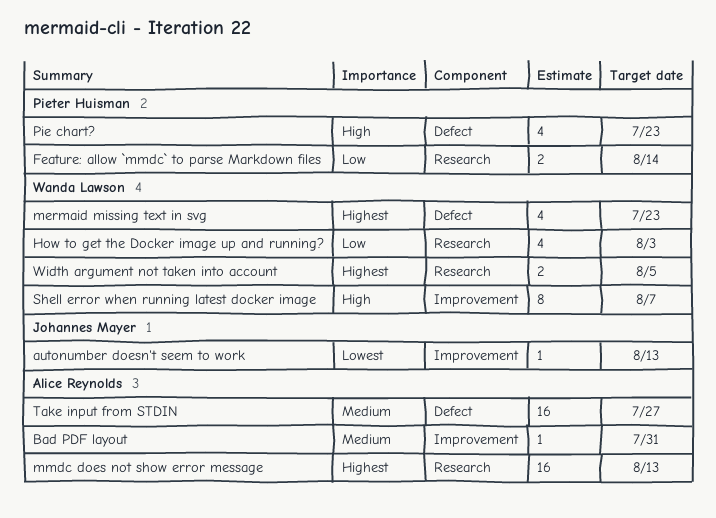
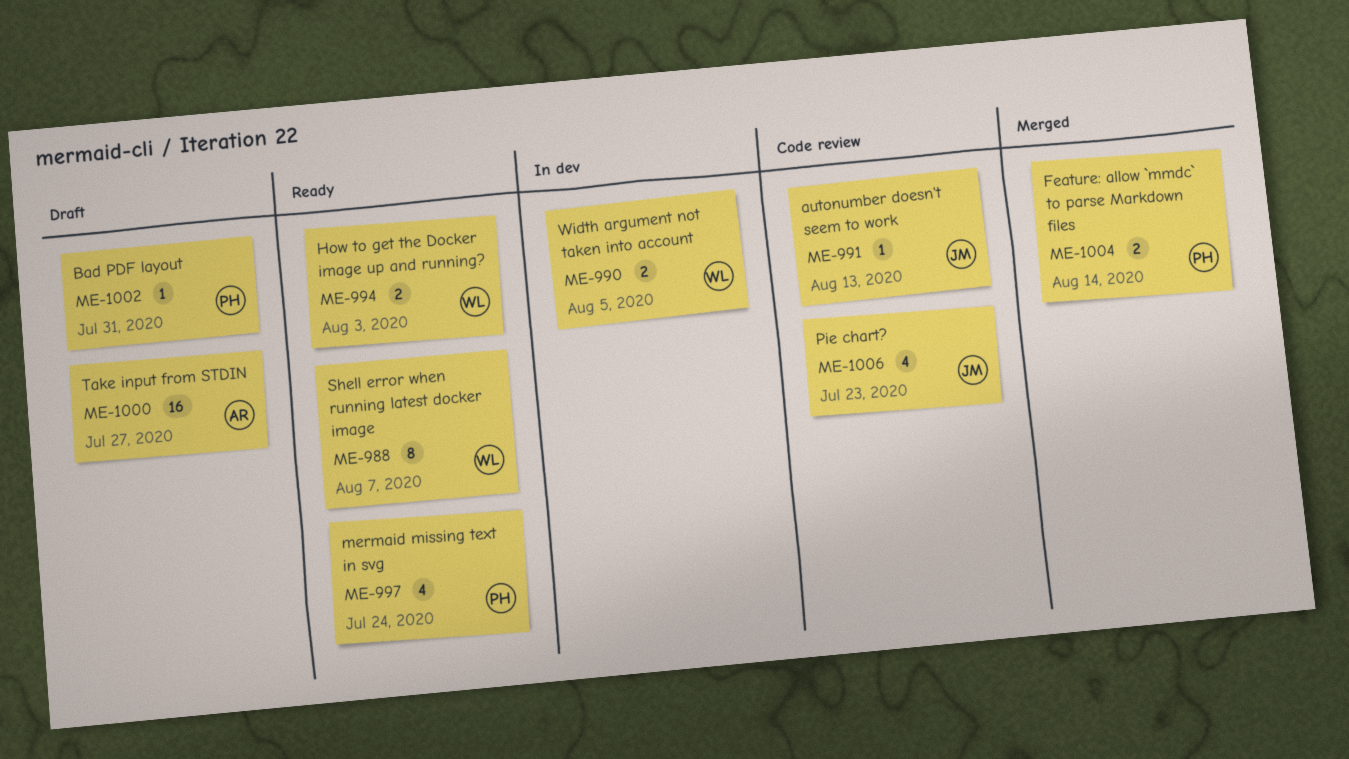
Bad PDF layout, owner: Alice Reynolds -> Pieter Huisman
How to get the Docker image up and running?, estimate: 4 -> 2
mermaid missing text in svg, owner: Wanda Lawson -> Pieter Huisman
mermaid missing text in svg, due: Jul 23 -> Jul 24
mmdc does not show error message: present -> none
Pie chart?, owner: Pieter Huisman -> Johannes Mayer

